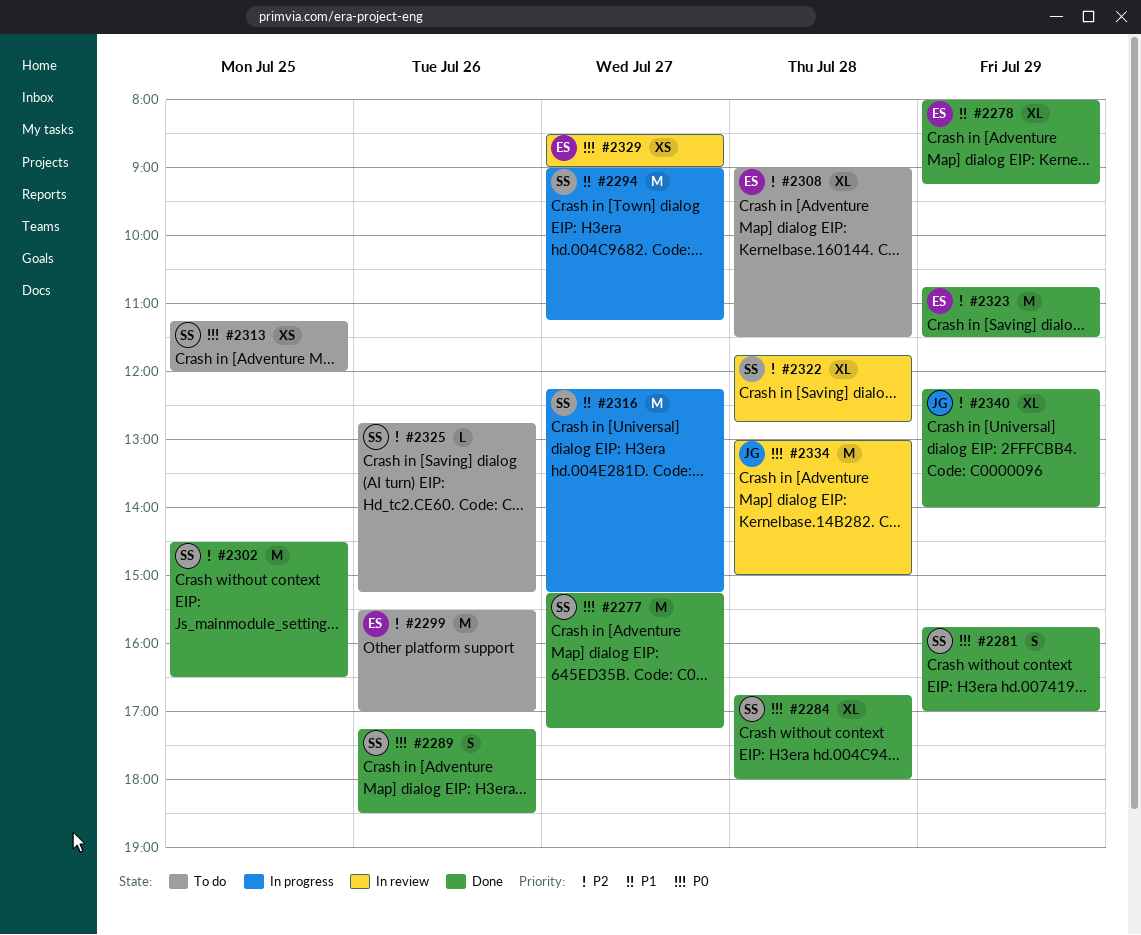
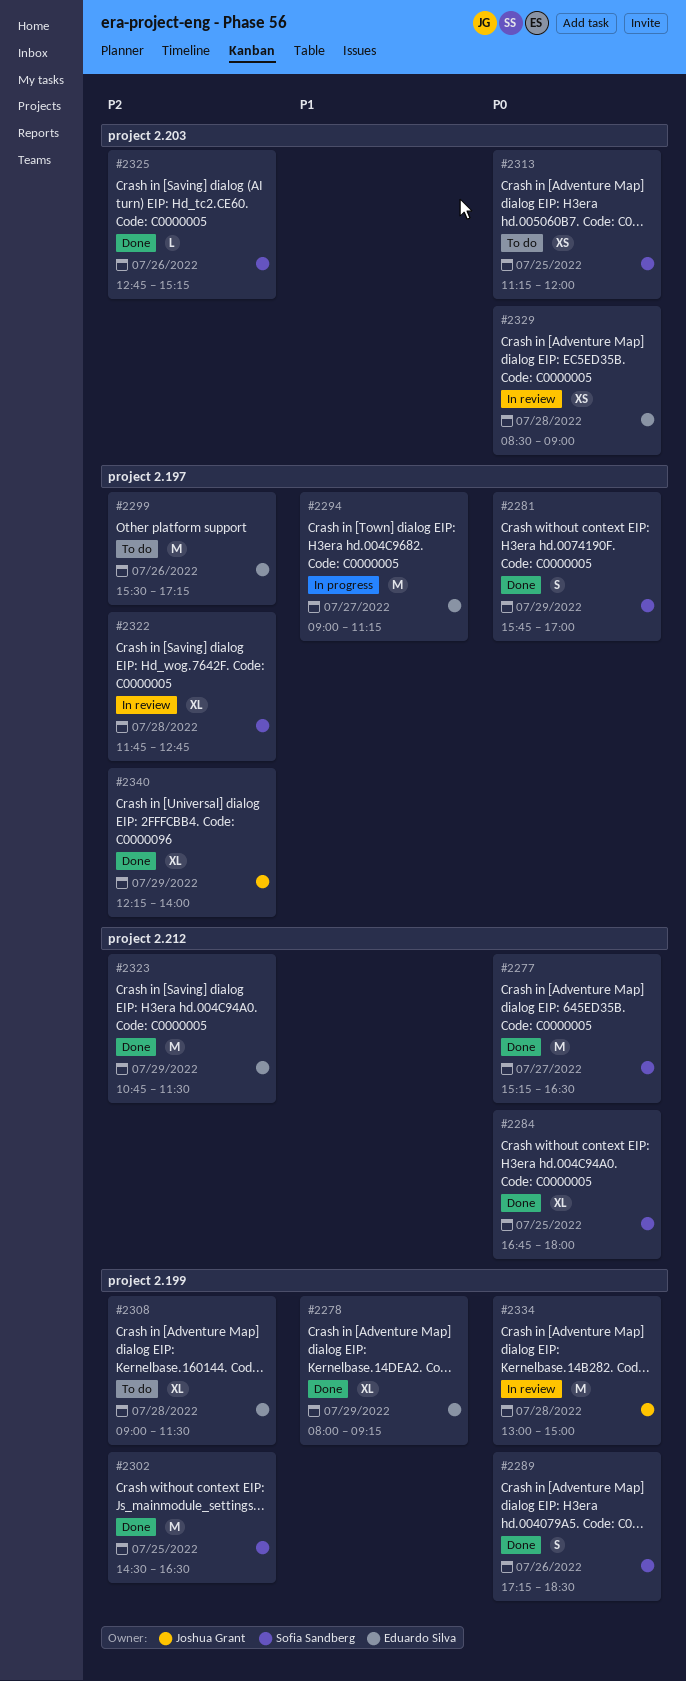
#2277, ends: 17:15 -> 16:30
#2284, day: Jul 28 -> Jul 25
#2294, owner: Sofia Sandberg -> Eduardo Silva
#2299, ends: 17:00 -> 17:15
#2316: present -> none
#2325, status: To do -> Done
#2329, day: Jul 27 -> Jul 28

